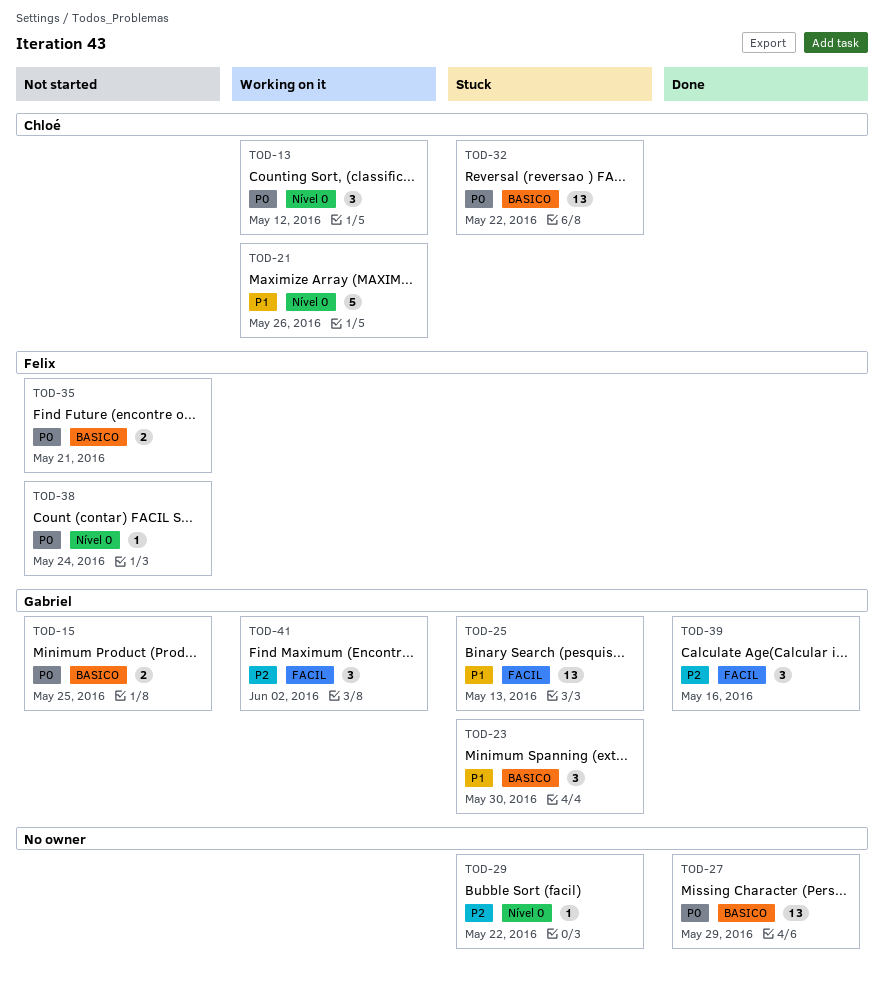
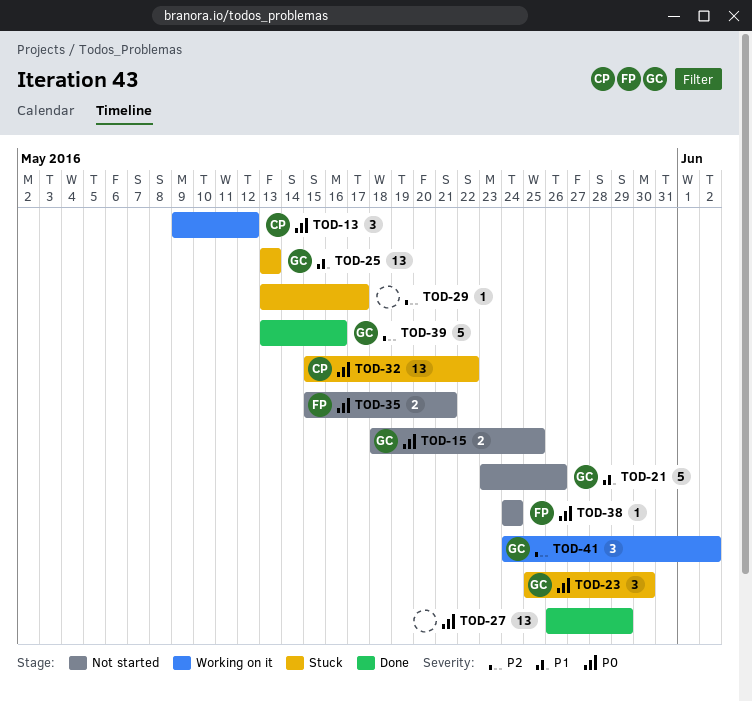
TOD-21, status: Working on it -> Not started
TOD-21, owner: Chloé -> Gabriel
TOD-23, priority: P1 -> P0
TOD-29, due: May 22 -> May 17
TOD-39, estimate: 3 -> 5

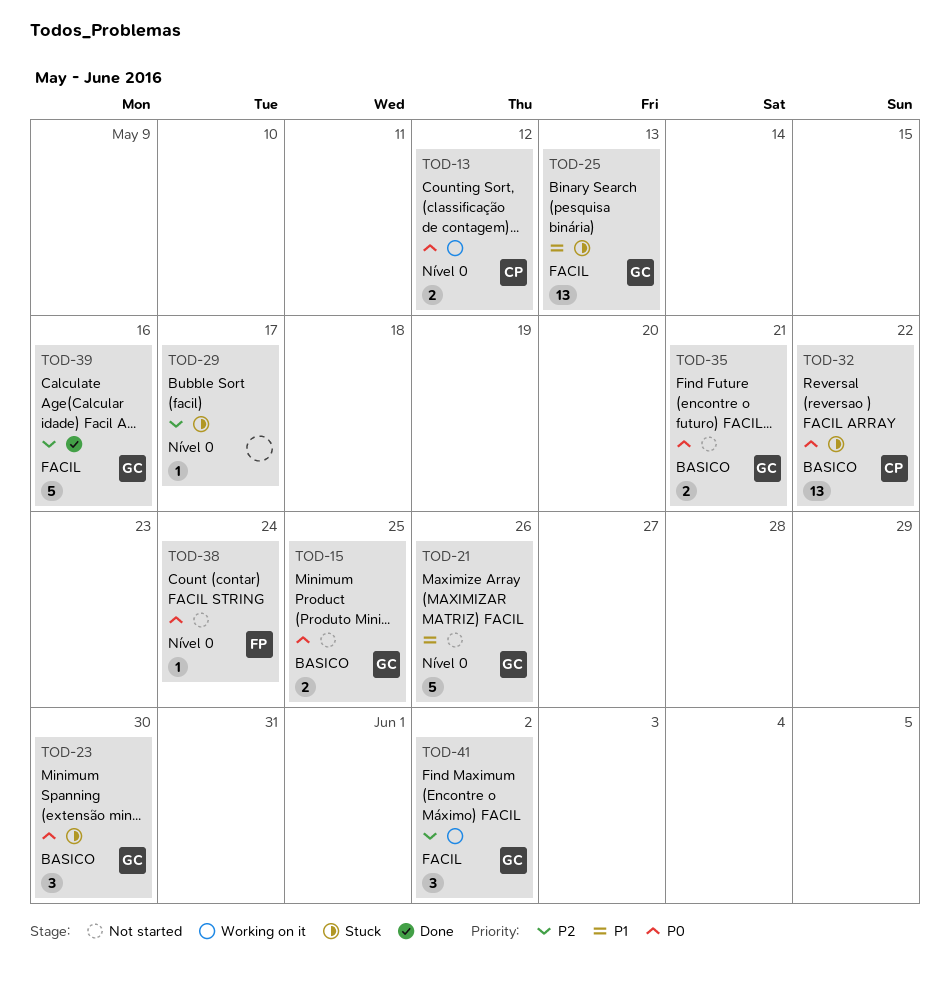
TOD-13, estimate: 3 -> 2
TOD-27: present -> none
TOD-35, owner: FP -> GC

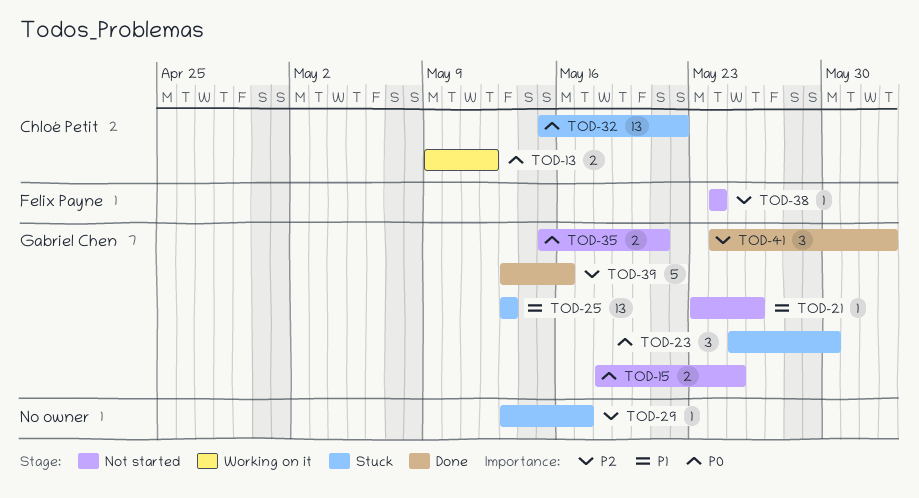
TOD-21, estimate: 5 -> 1
TOD-38, priority: P0 -> P2
TOD-41, status: Working on it -> Done

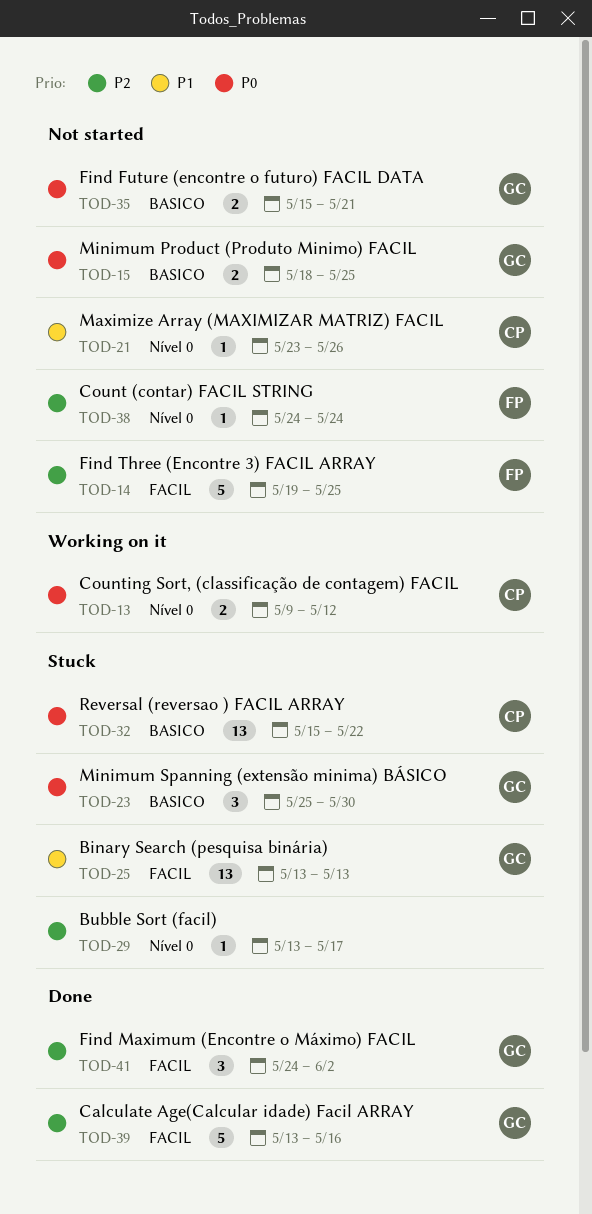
TOD-14: none -> present
TOD-21, owner: Gabriel Chen -> Chloé Petit

